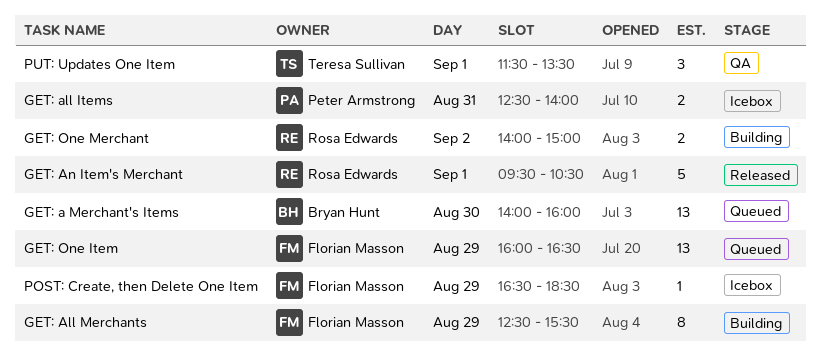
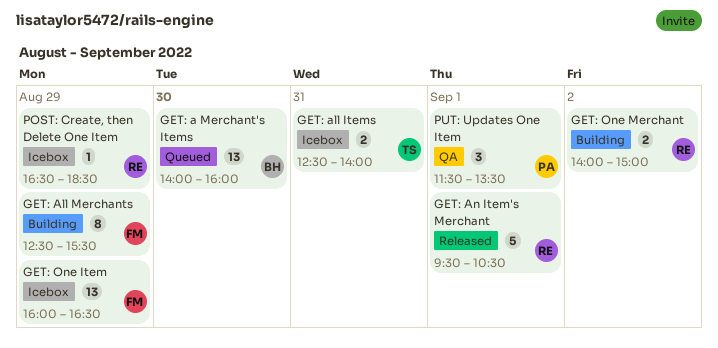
GET: all Items, owner: Peter Armstrong -> Teresa Sullivan
GET: One Item, status: Queued -> Icebox
POST: Create, then Delete One Item, owner: Florian Masson -> Rosa Edwards
PUT: Updates One Item, owner: Teresa Sullivan -> Peter Armstrong

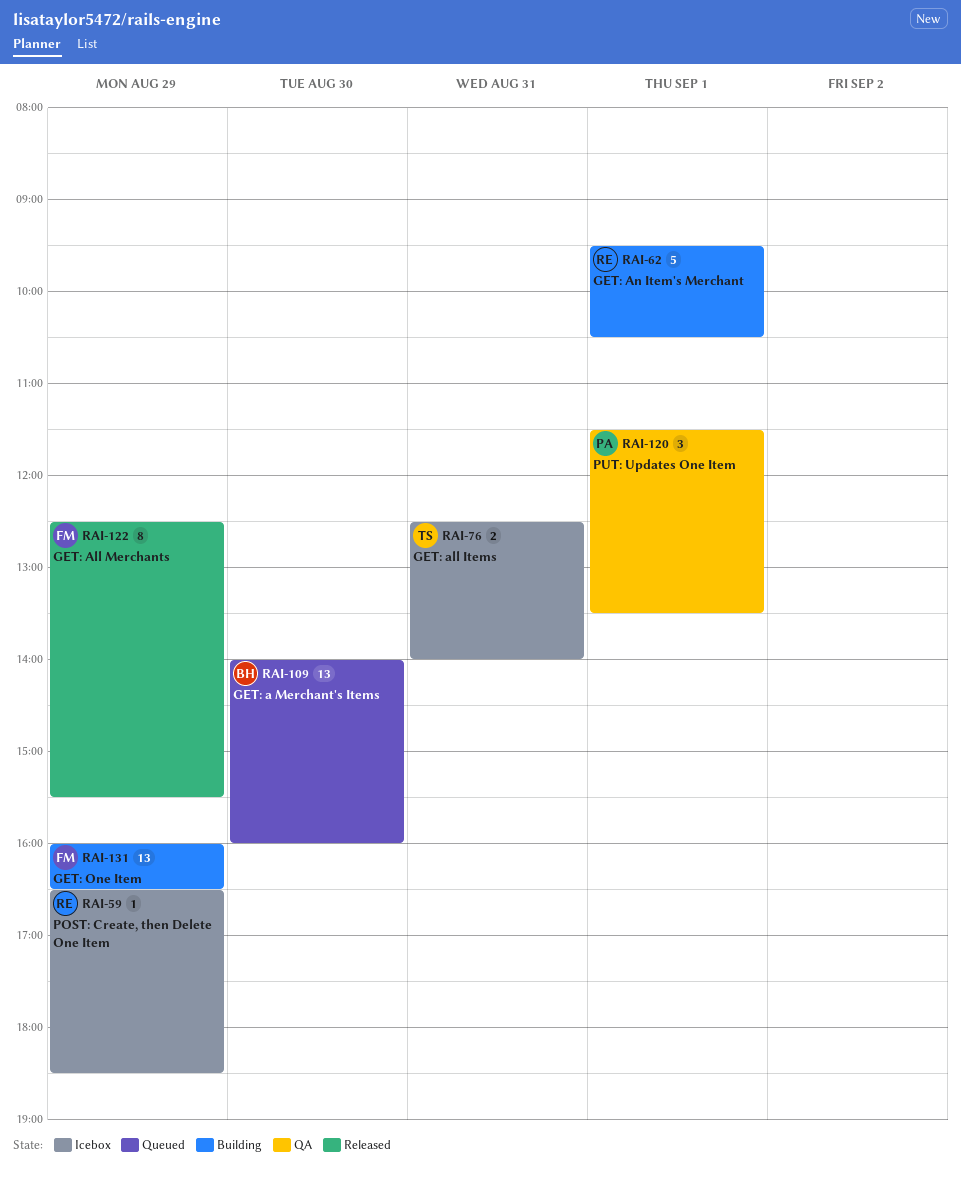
GET: All Merchants, status: Building -> Released
GET: An Item's Merchant, status: Released -> Building
GET: One Item, status: Icebox -> Building
GET: One Merchant: present -> none

